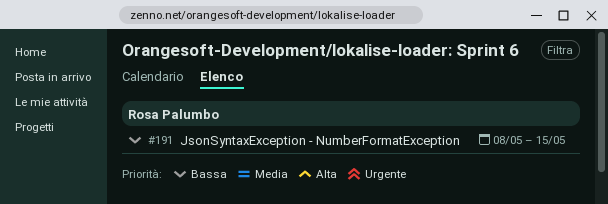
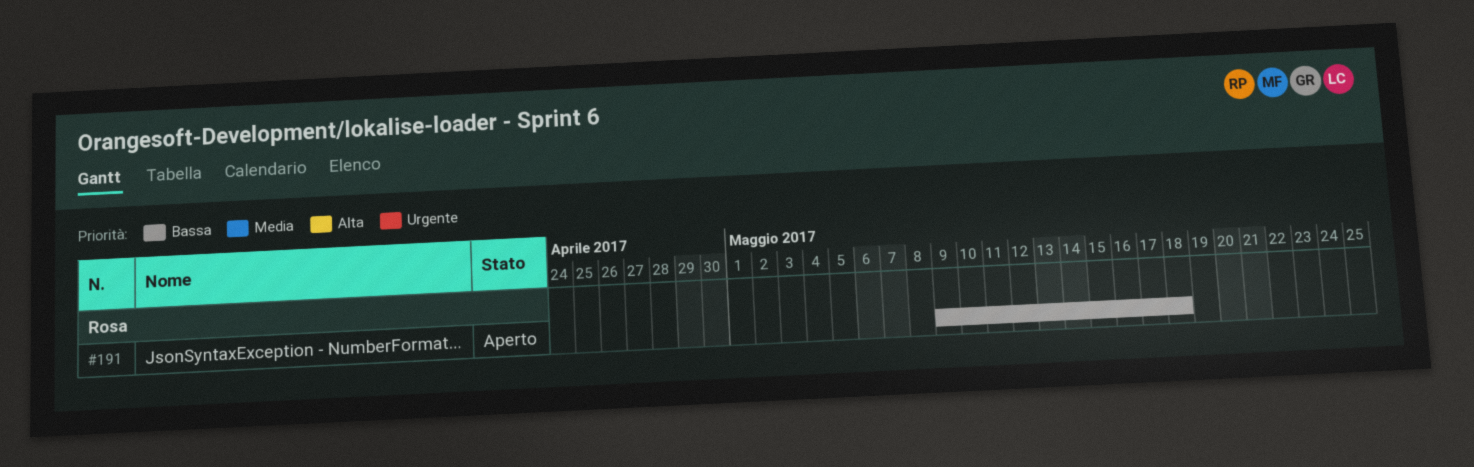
#191, start: May 8 -> May 9
#191, due: May 15 -> May 18

